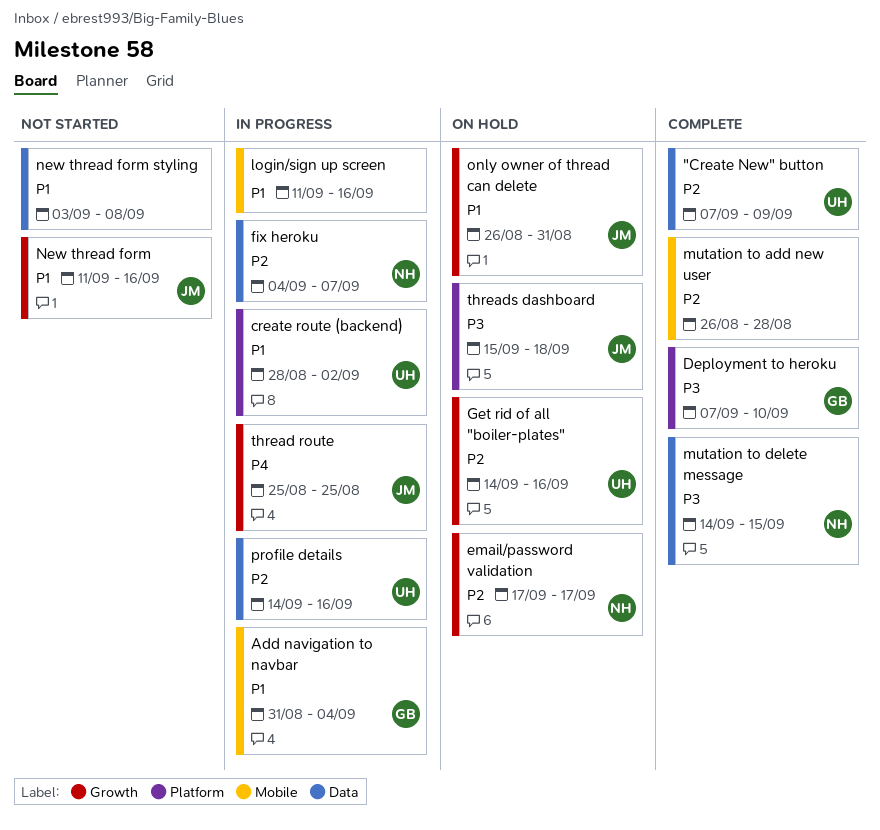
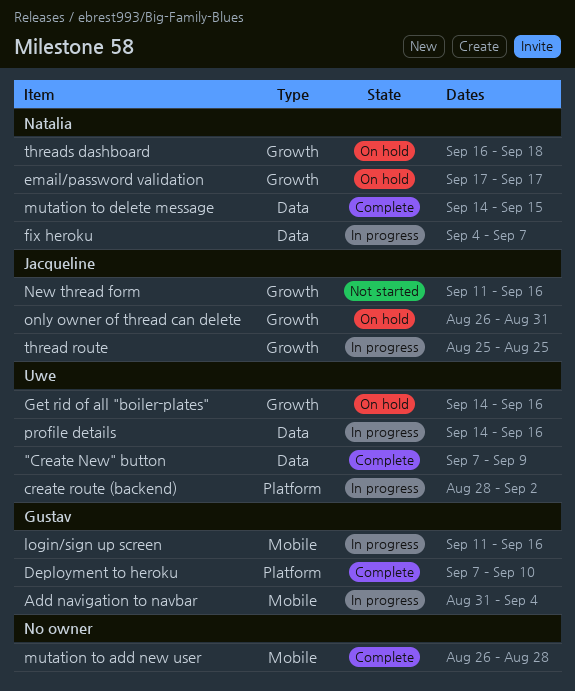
login/sign up screen, owner: none -> Gustav
new thread form styling: present -> none
threads dashboard, owner: Jacqueline -> Natalia
threads dashboard, label: Platform -> Growth
threads dashboard, start: Sep 15 -> Sep 16

